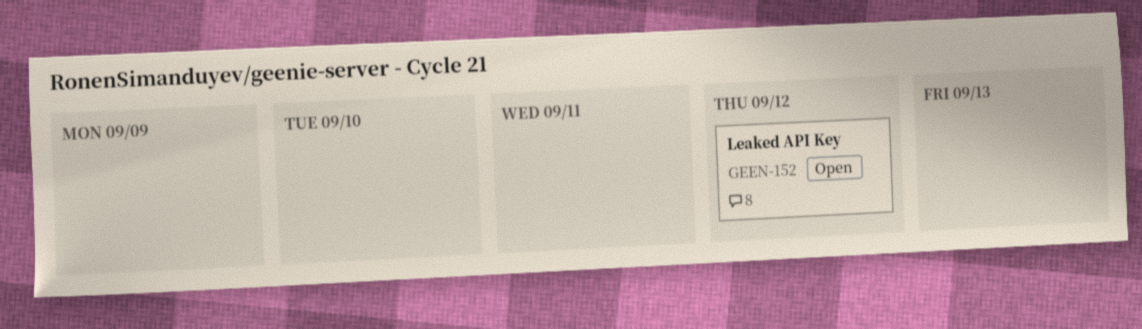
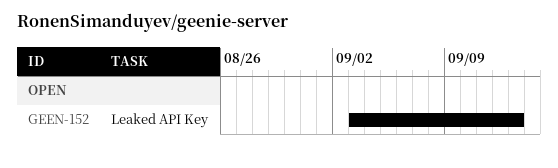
GEEN-152, due: Sep 12 -> Sep 13

